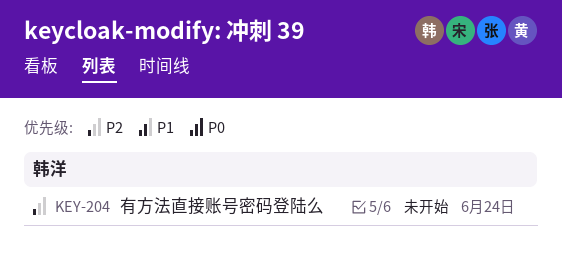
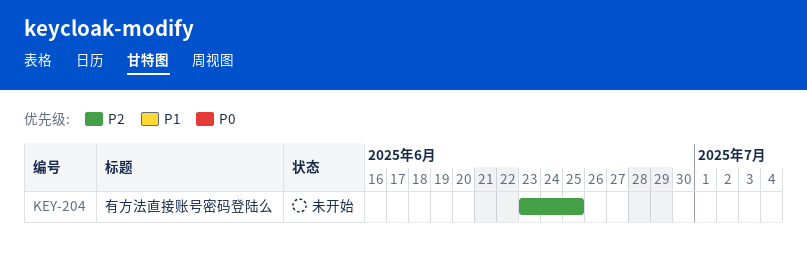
KEY-204, due: Jun 24 -> Jun 25

